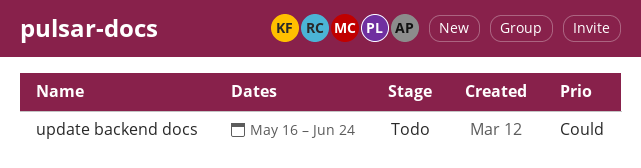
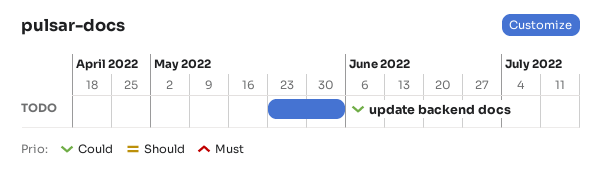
update backend docs, start: May 16 -> May 23
update backend docs, due: Jun 24 -> Jun 3

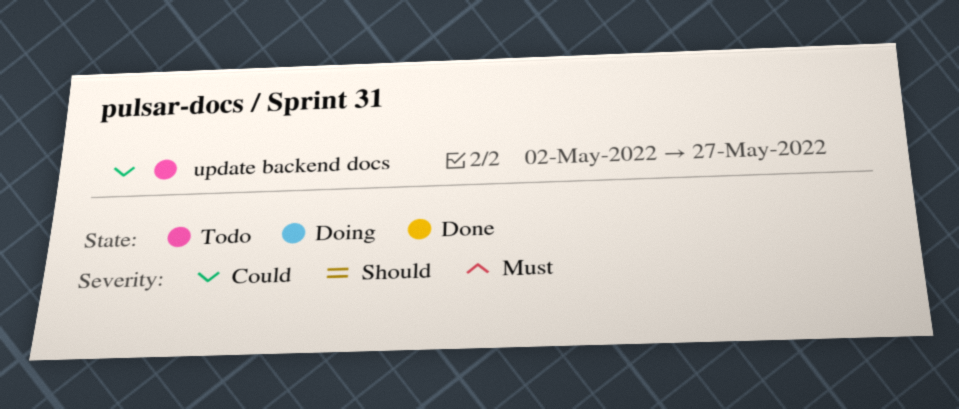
update backend docs, start: May 23 -> May 2
update backend docs, due: Jun 3 -> May 27

